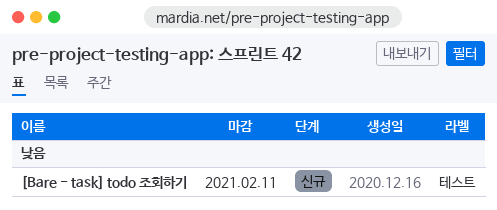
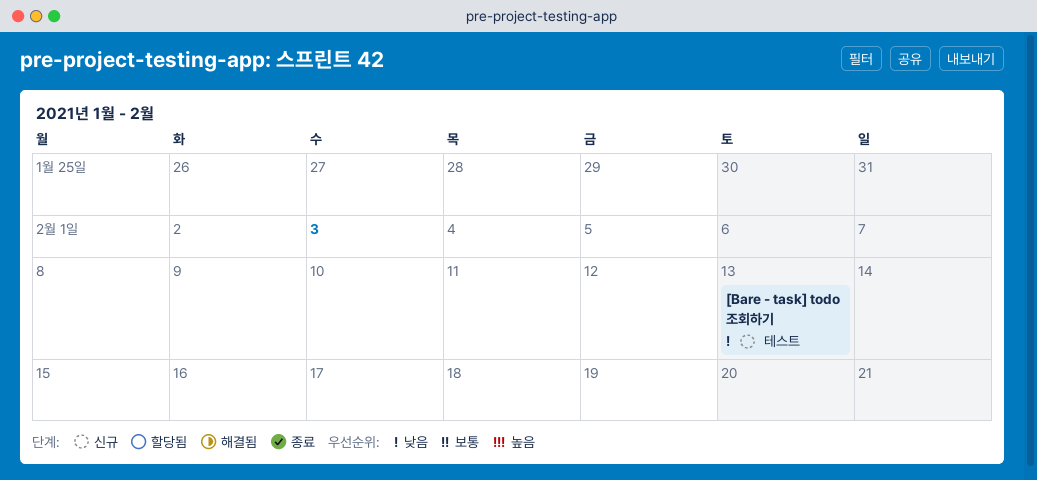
[Bare - task] todo 조회하기, due: Feb 11 -> Feb 13

